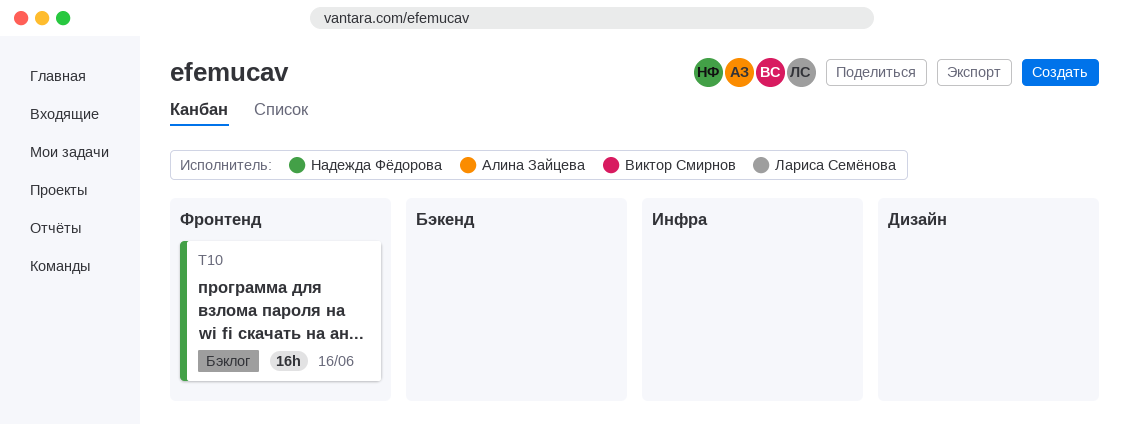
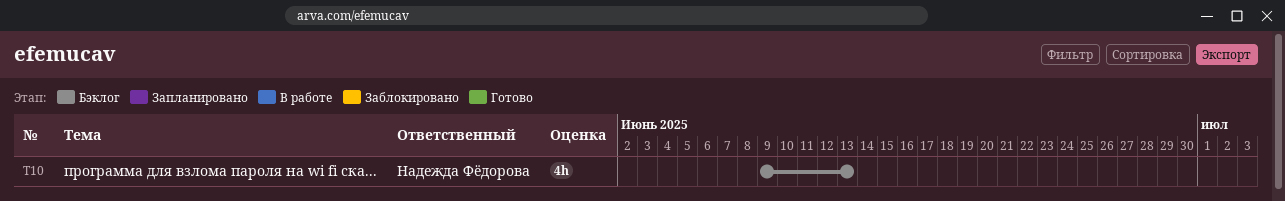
T10, estimate: 16h -> 4h
T10, due: Jun 16 -> Jun 13

